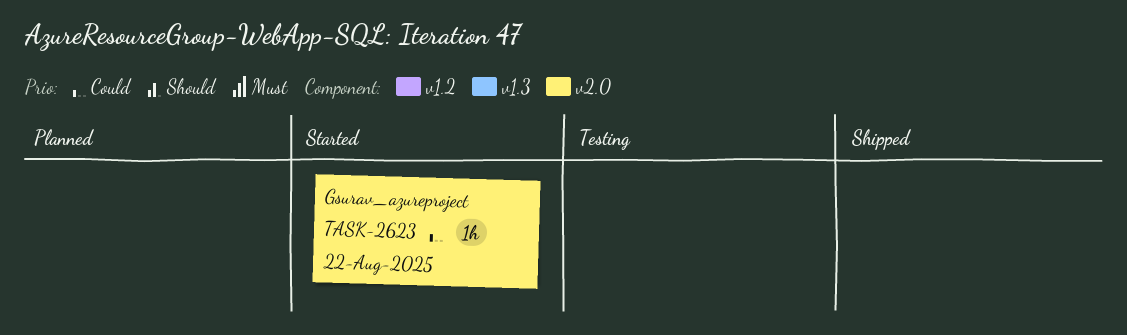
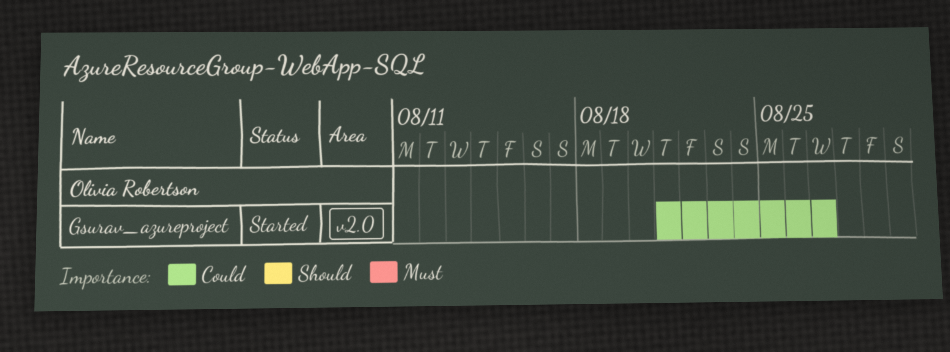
Gsurav_azureproject, due: Aug 22 -> Aug 27

